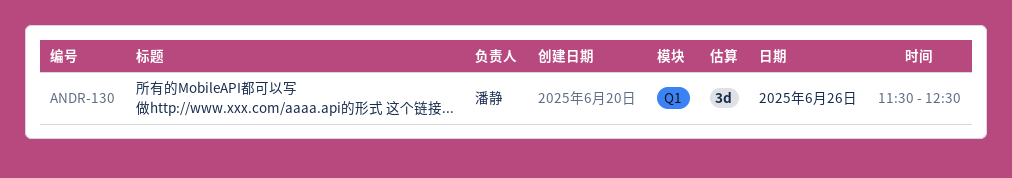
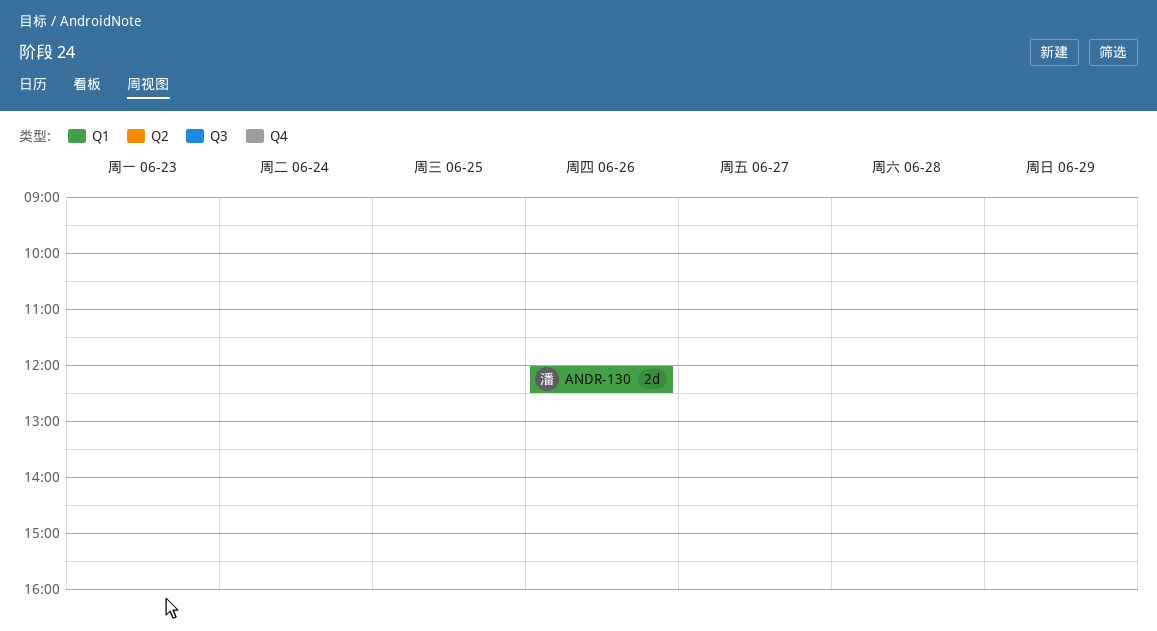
ANDR-130, estimate: 3d -> 2d
ANDR-130, begins: 11:30 -> 12:00

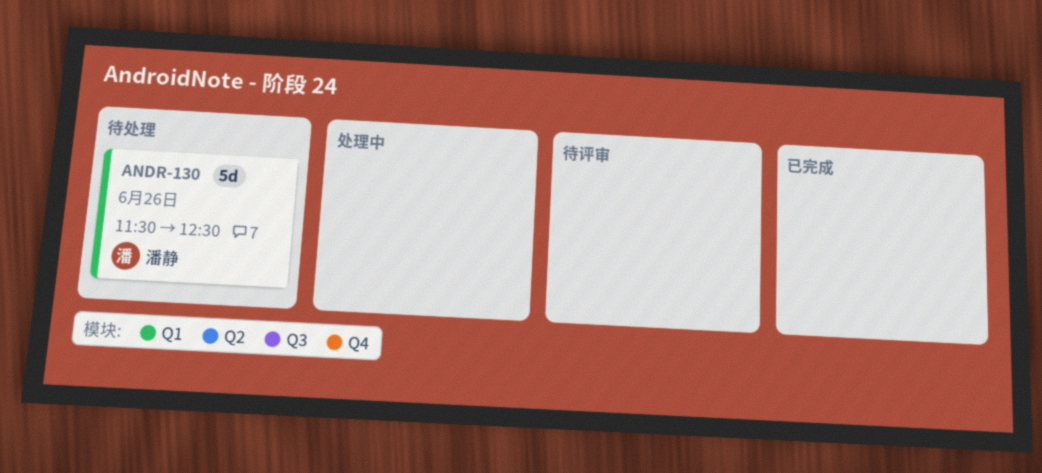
ANDR-130, estimate: 2d -> 5d
ANDR-130, begins: 12:00 -> 11:30

